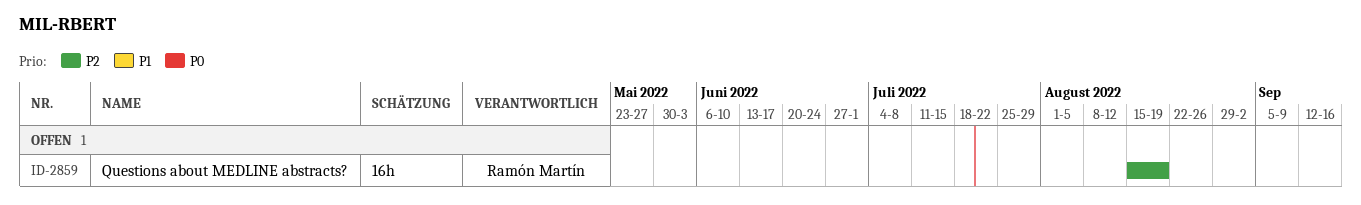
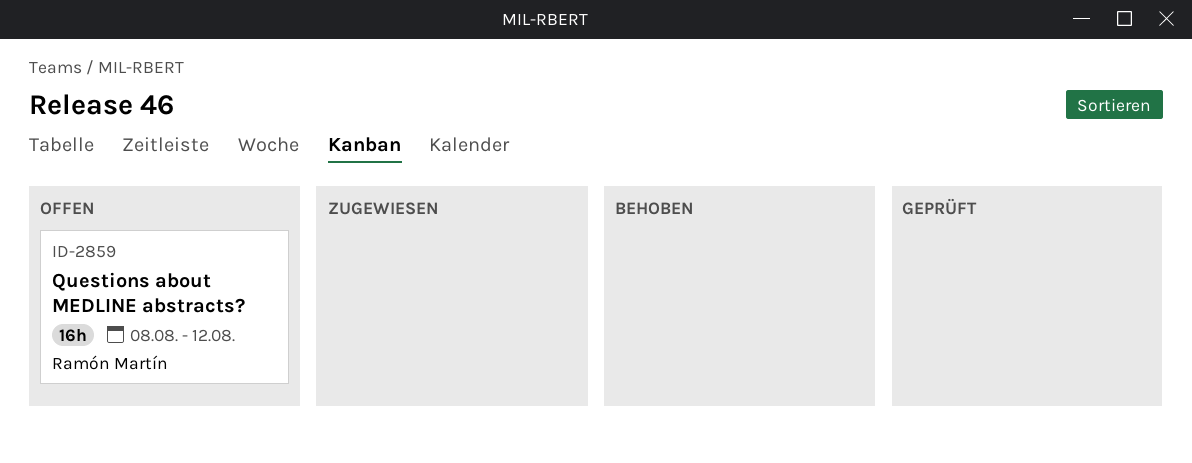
ID-2859, start: Aug 15 -> Aug 8
ID-2859, due: Aug 19 -> Aug 12

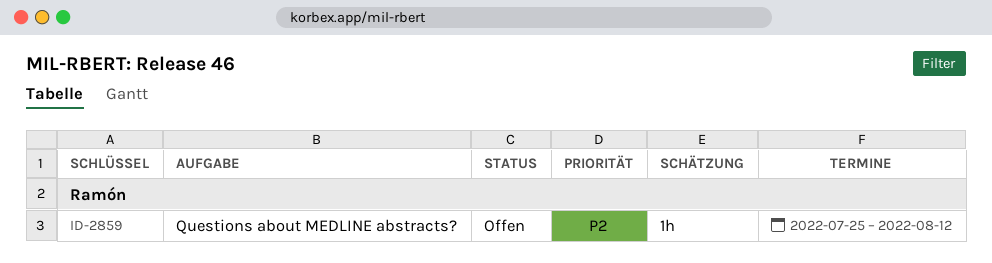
ID-2859, estimate: 16h -> 1h
ID-2859, start: Aug 8 -> Jul 25

